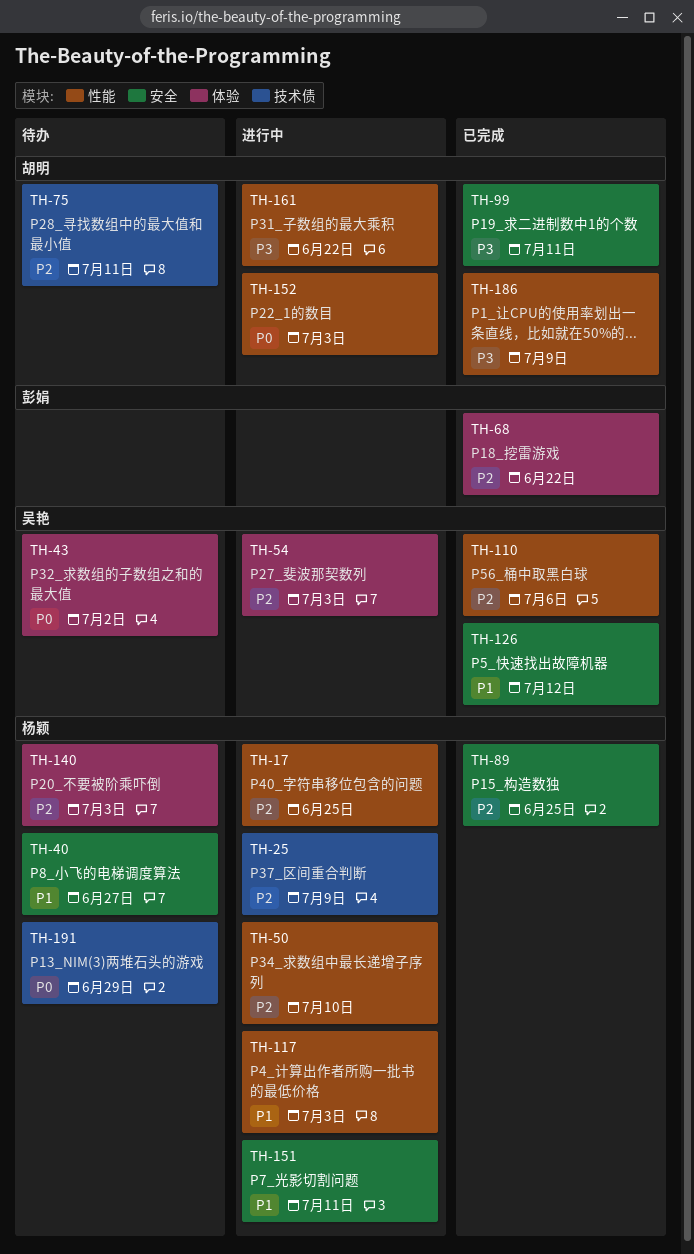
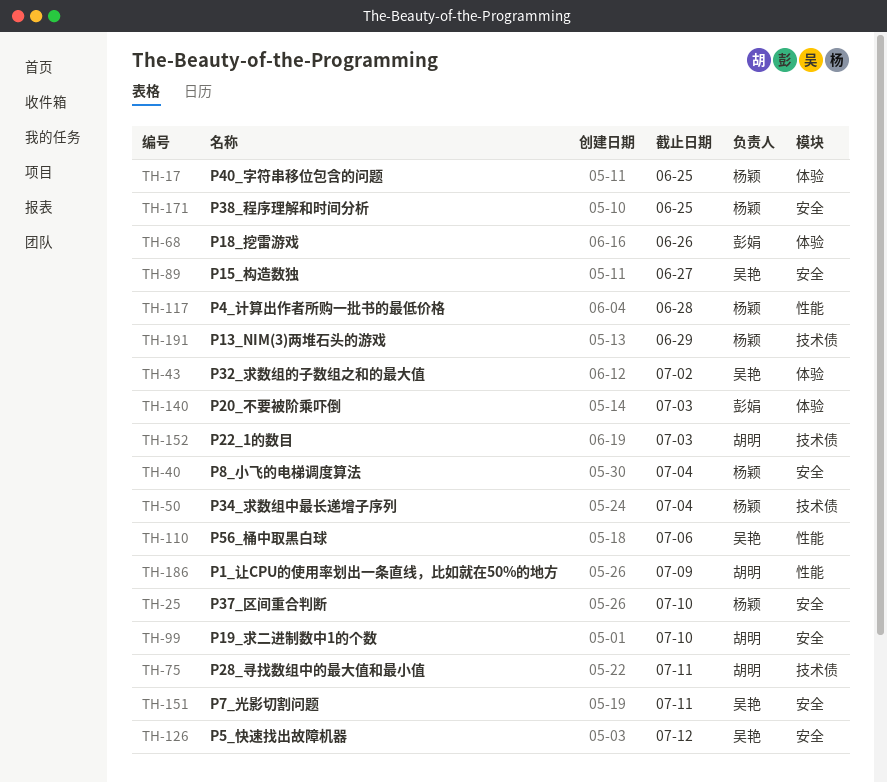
TH-17, label: 性能 -> 体验
TH-25, label: 技术债 -> 安全
TH-25, due: Jul 9 -> Jul 10
TH-40, due: Jun 27 -> Jul 4
TH-50, label: 性能 -> 技术债
TH-50, due: Jul 10 -> Jul 4
TH-54: present -> none
TH-68, due: Jun 22 -> Jun 26
TH-89, owner: 杨颖 -> 吴艳
TH-89, due: Jun 25 -> Jun 27
TH-99, due: Jul 11 -> Jul 10
TH-117, due: Jul 3 -> Jun 28
TH-140, owner: 杨颖 -> 彭娟
TH-151, owner: 杨颖 -> 吴艳
TH-152, label: 性能 -> 技术债
TH-161: present -> none
TH-171: none -> present

